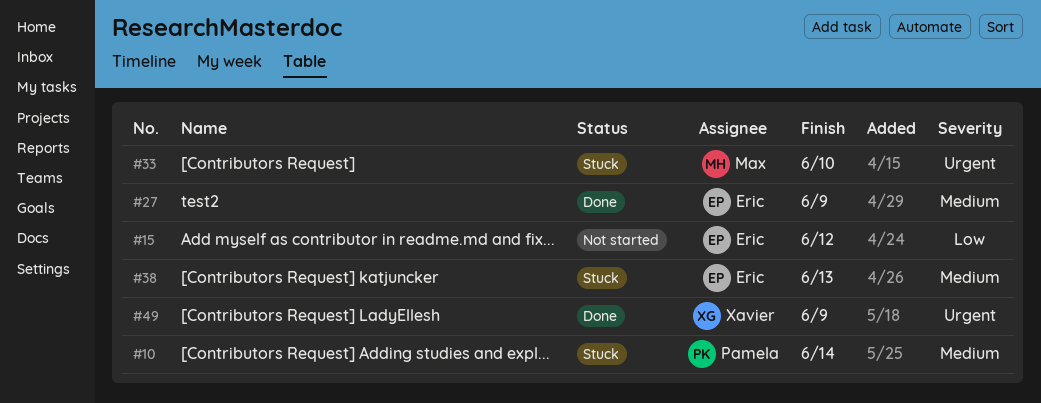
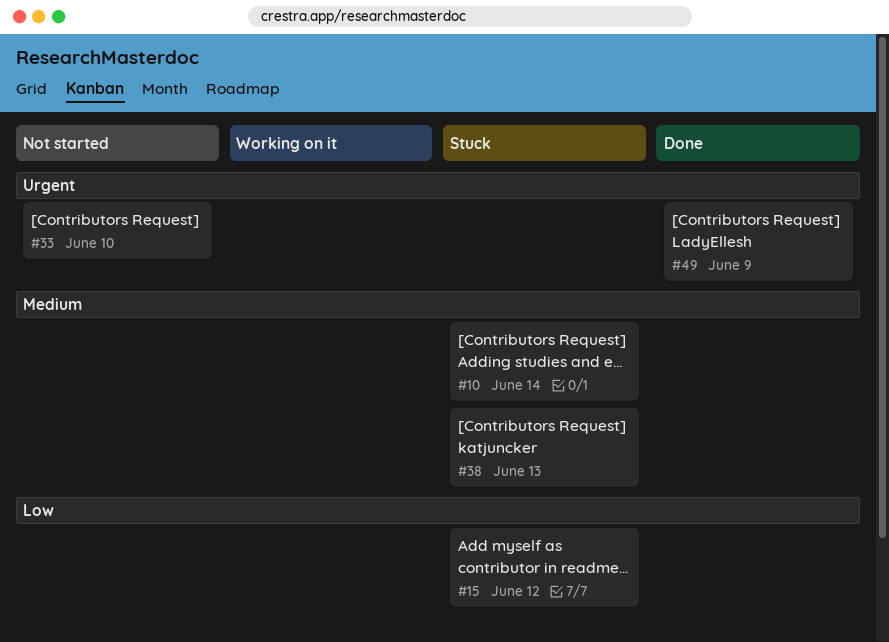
#15, status: Not started -> Stuck
#27: present -> none
#33, status: Stuck -> Not started

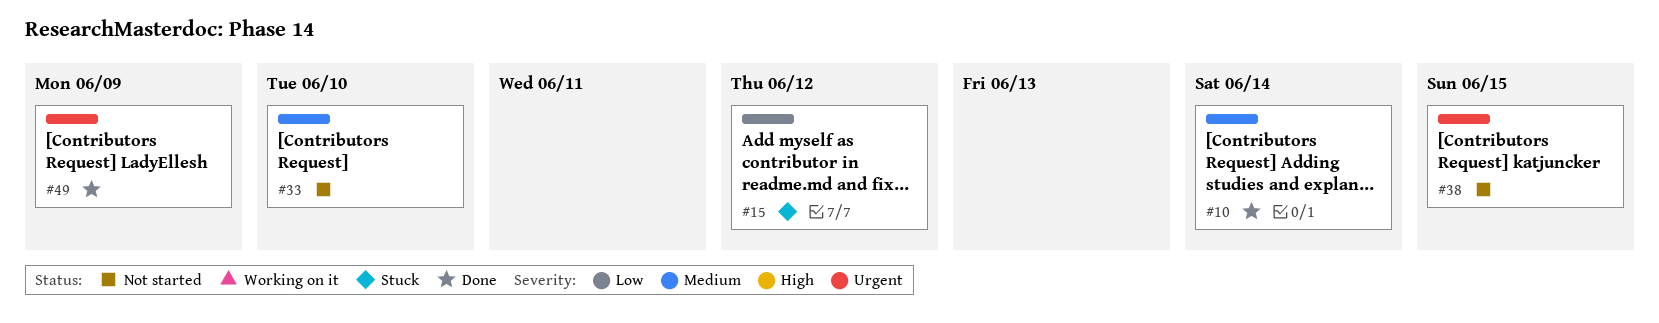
#10, status: Stuck -> Done
#33, priority: Urgent -> Medium
#38, status: Stuck -> Not started
#38, priority: Medium -> Urgent
#38, due: Jun 13 -> Jun 15

